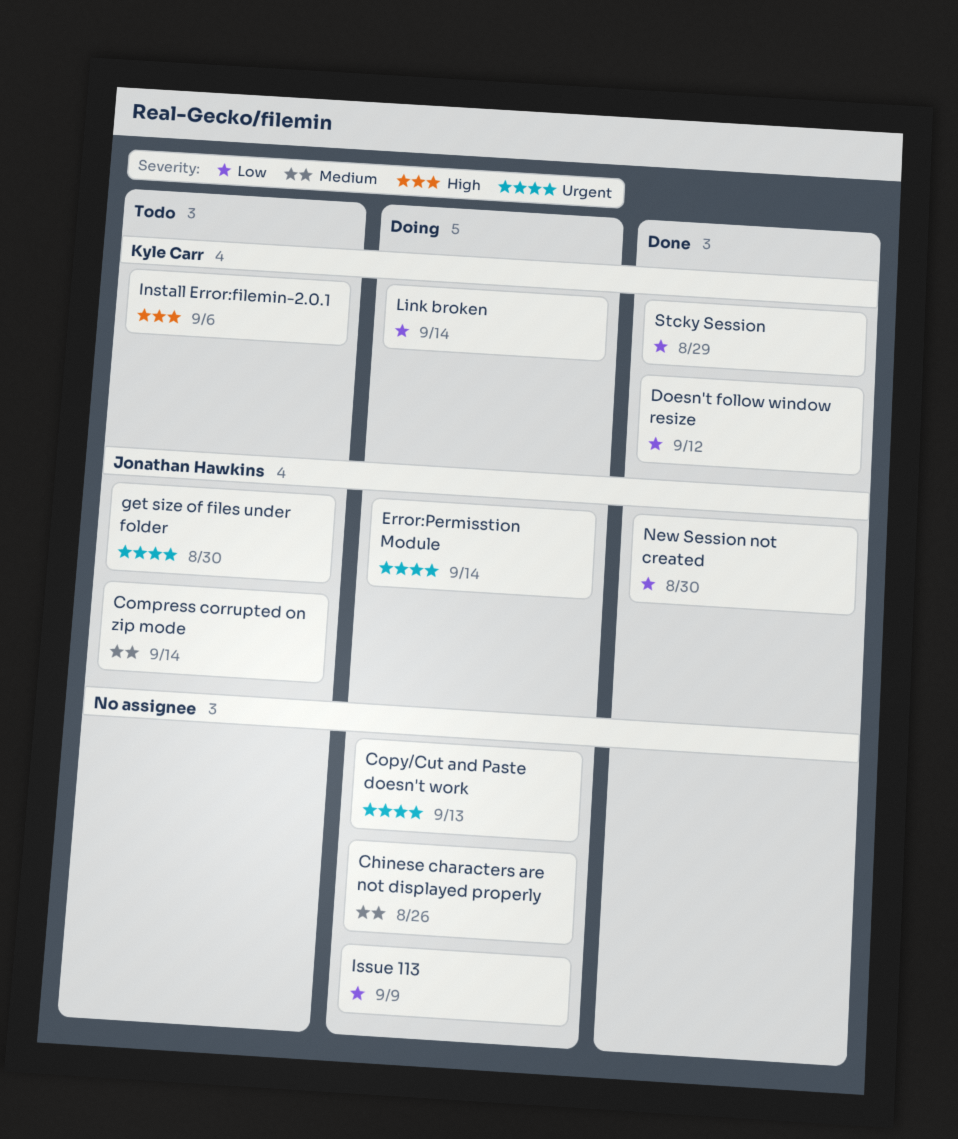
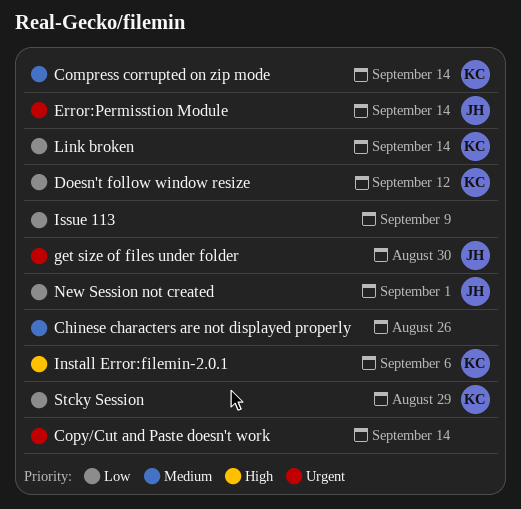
Compress corrupted on zip mode, owner: Jonathan Hawkins -> Kyle Carr
Copy/Cut and Paste doesn't work, due: Sep 13 -> Sep 14
New Session not created, due: Aug 30 -> Sep 1

